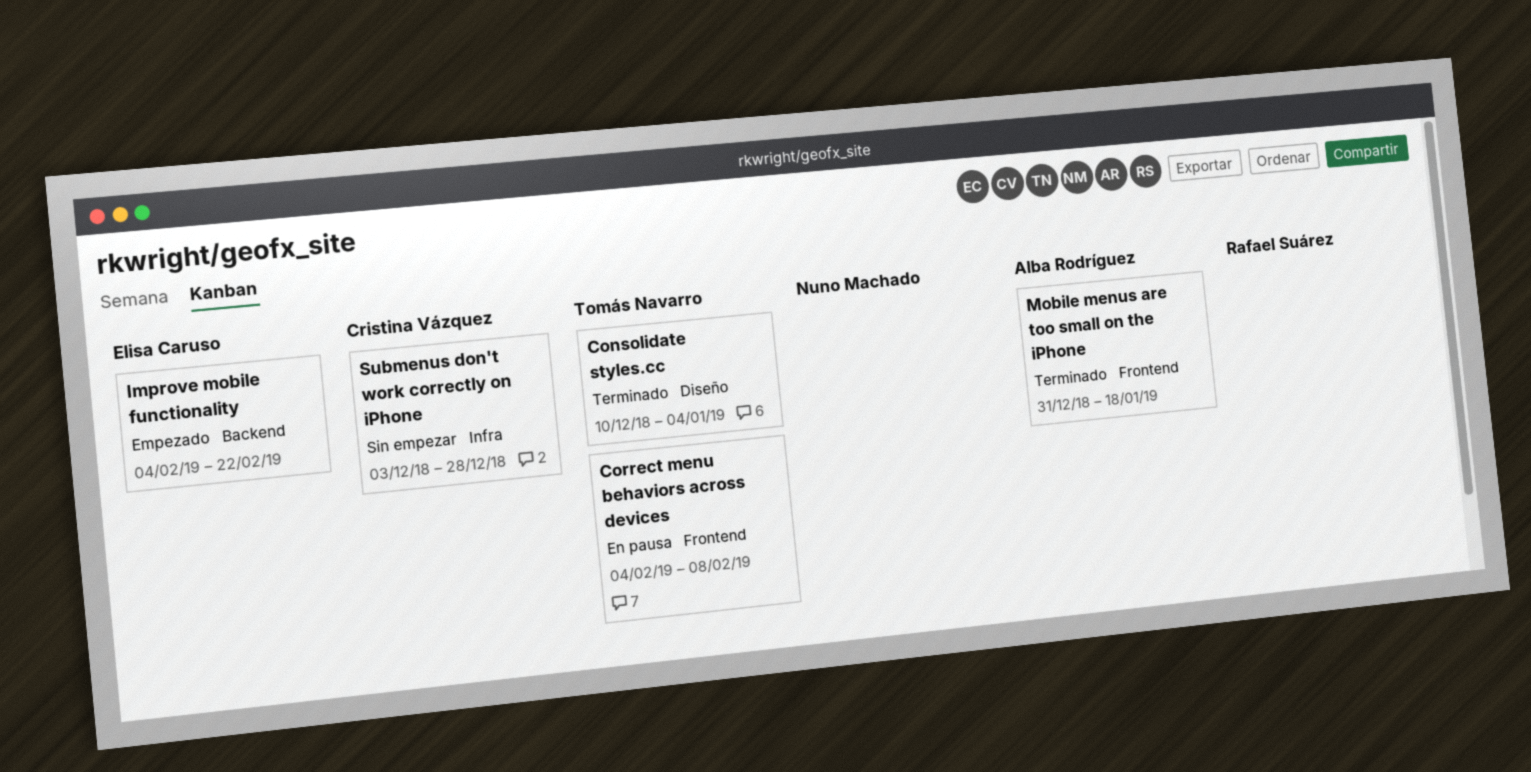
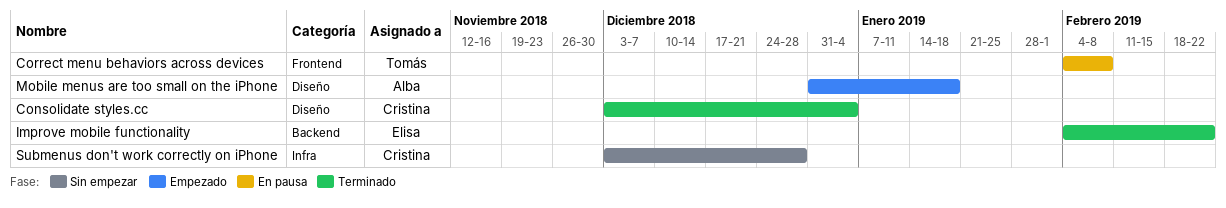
Consolidate styles.cc, owner: Tomás Navarro -> Cristina Vázquez
Consolidate styles.cc, start: Dec 10 -> Dec 3
Improve mobile functionality, status: Empezado -> Terminado
Mobile menus are too small on the iPhone, status: Terminado -> Empezado
Mobile menus are too small on the iPhone, label: Frontend -> Diseño

